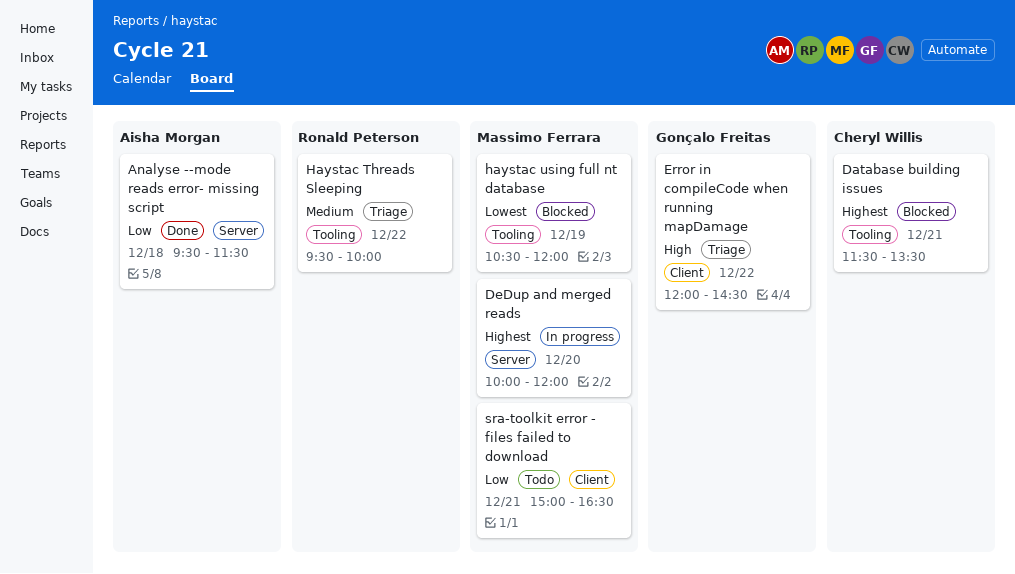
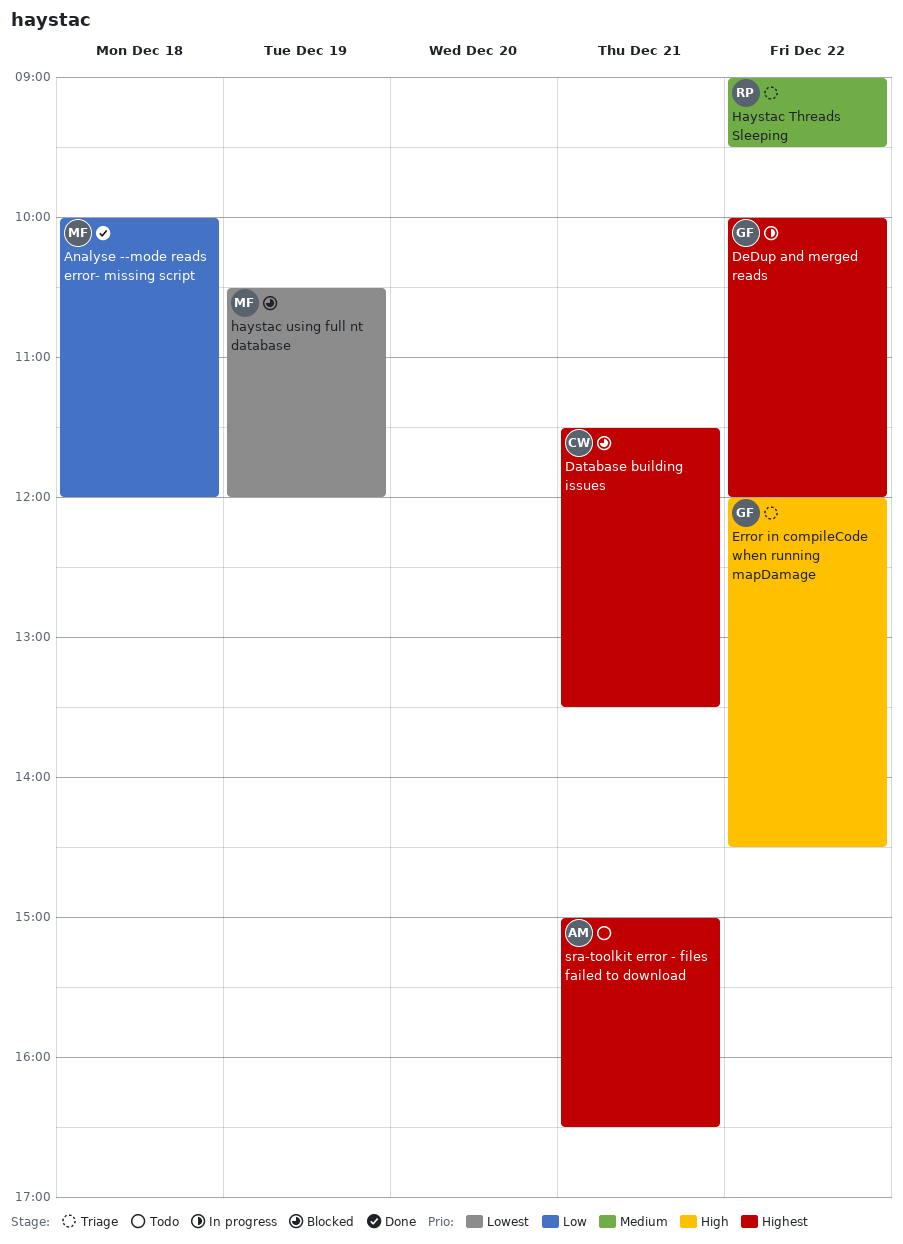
Analyse --mode reads error- missing script, owner: Aisha Morgan -> Massimo Ferrara
Analyse --mode reads error- missing script, begins: 09:30 -> 10:00
Analyse --mode reads error- missing script, ends: 11:30 -> 12:00
DeDup and merged reads, owner: Massimo Ferrara -> Gonçalo Freitas
DeDup and merged reads, day: Dec 20 -> Dec 22
Haystac Threads Sleeping, begins: 09:30 -> 09:00
Haystac Threads Sleeping, ends: 10:00 -> 09:30
sra-toolkit error - files failed to download, owner: Massimo Ferrara -> Aisha Morgan
sra-toolkit error - files failed to download, priority: Low -> Highest

